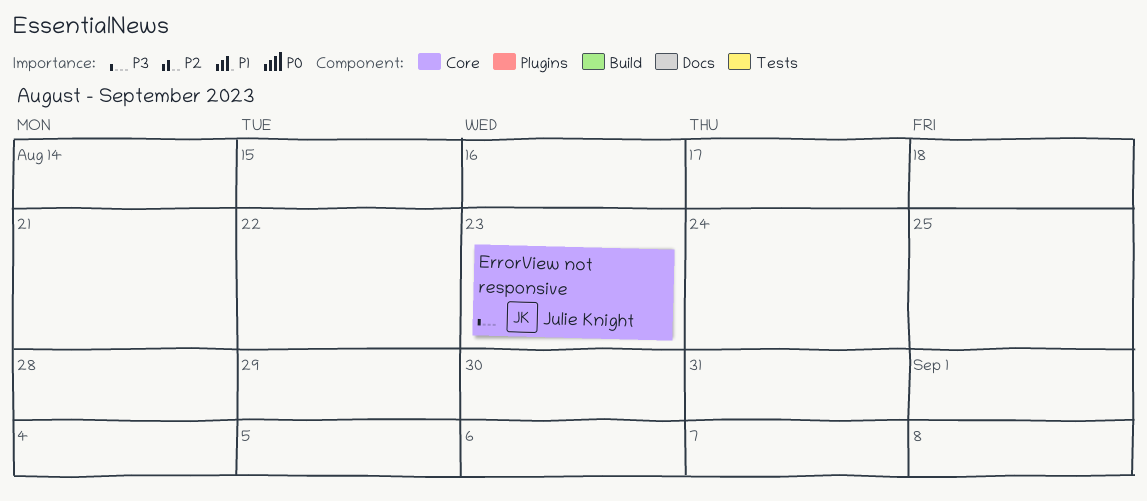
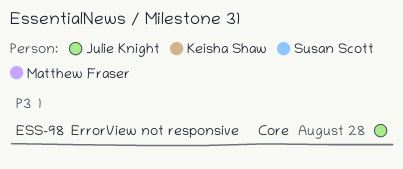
ErrorView not responsive, due: Aug 23 -> Aug 28

